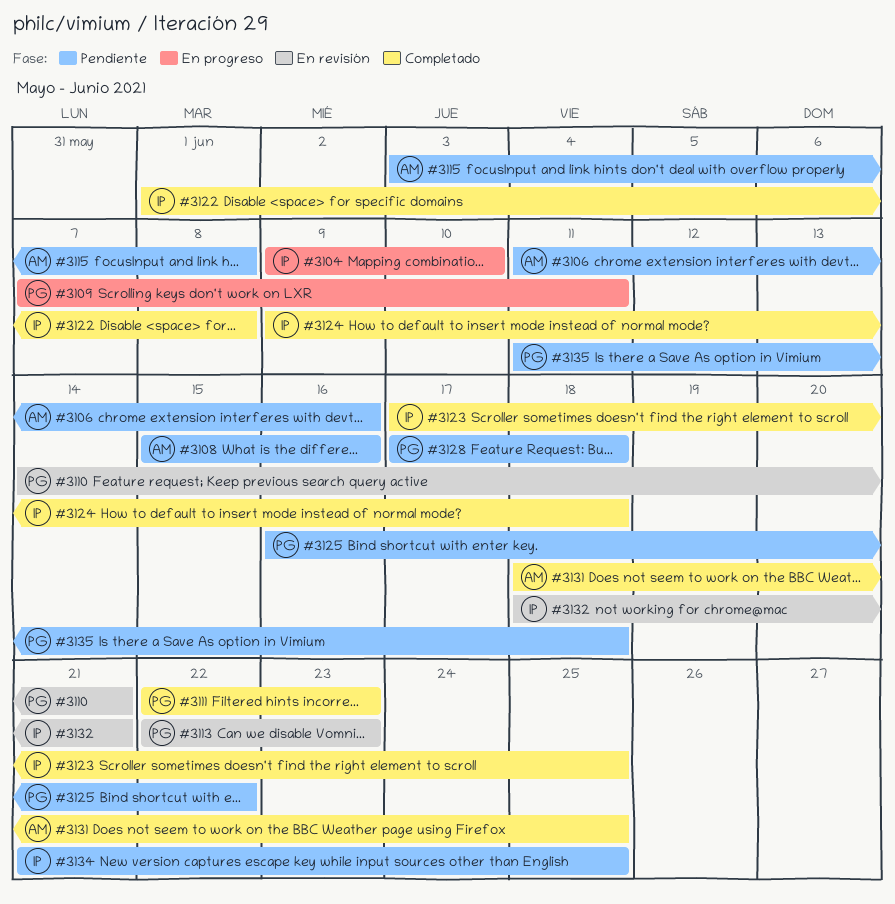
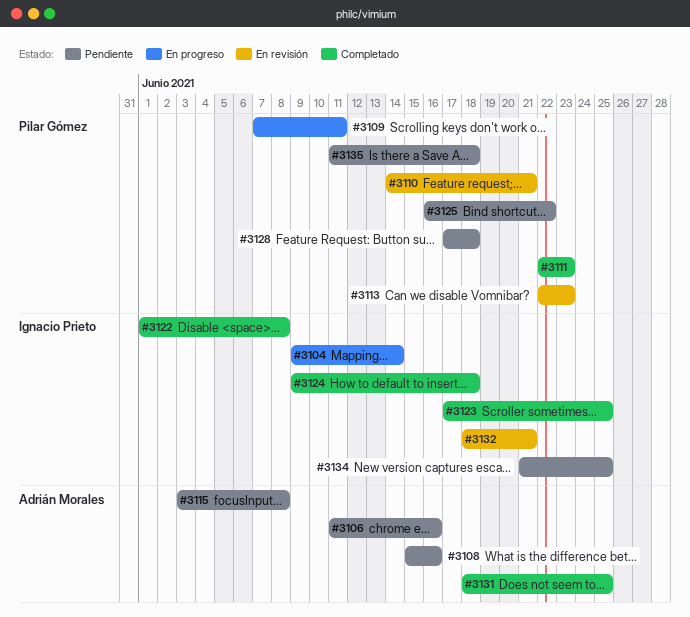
#3104, due: Jun 10 -> Jun 14

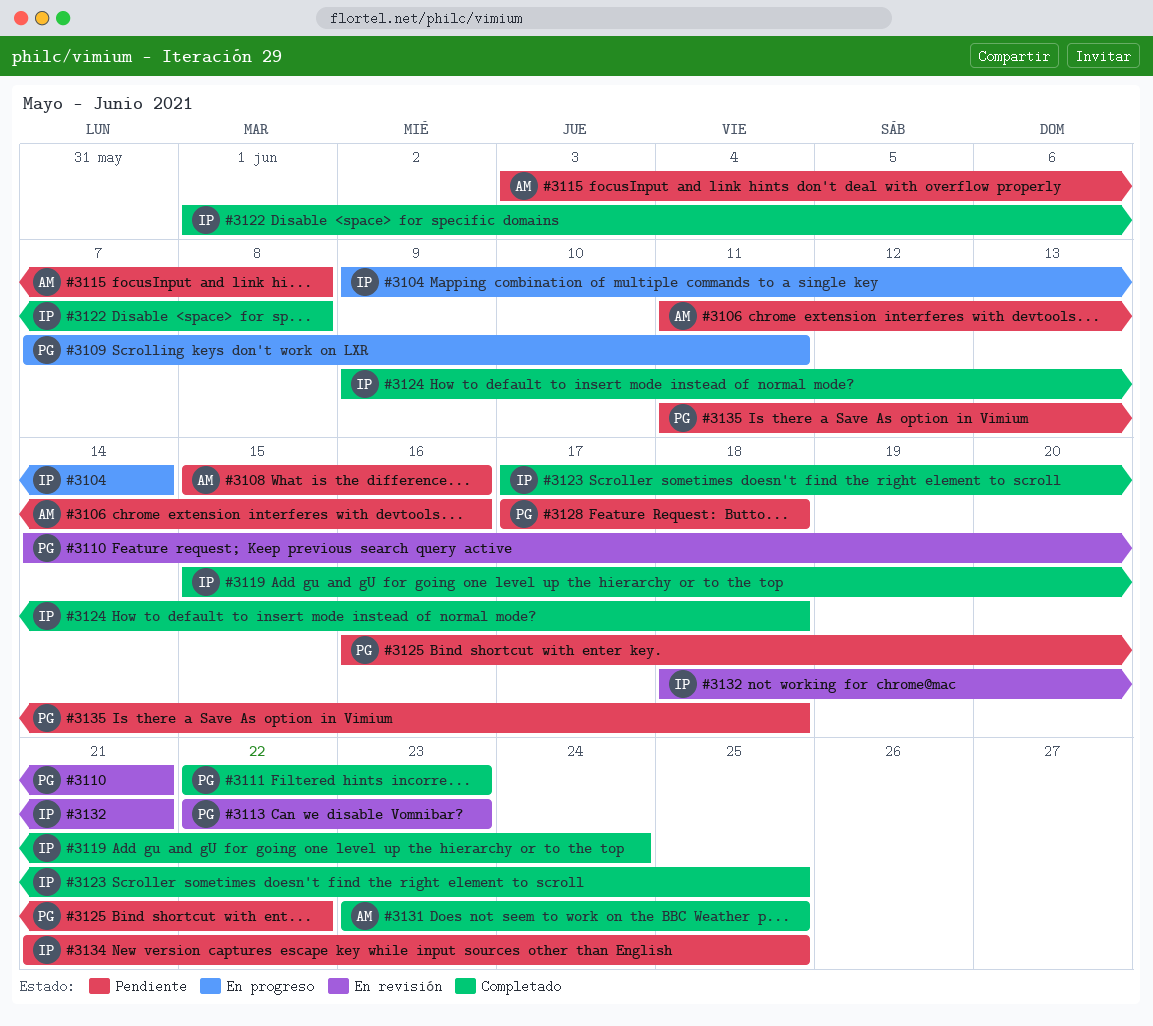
#3119: none -> present
#3131, start: Jun 18 -> Jun 23

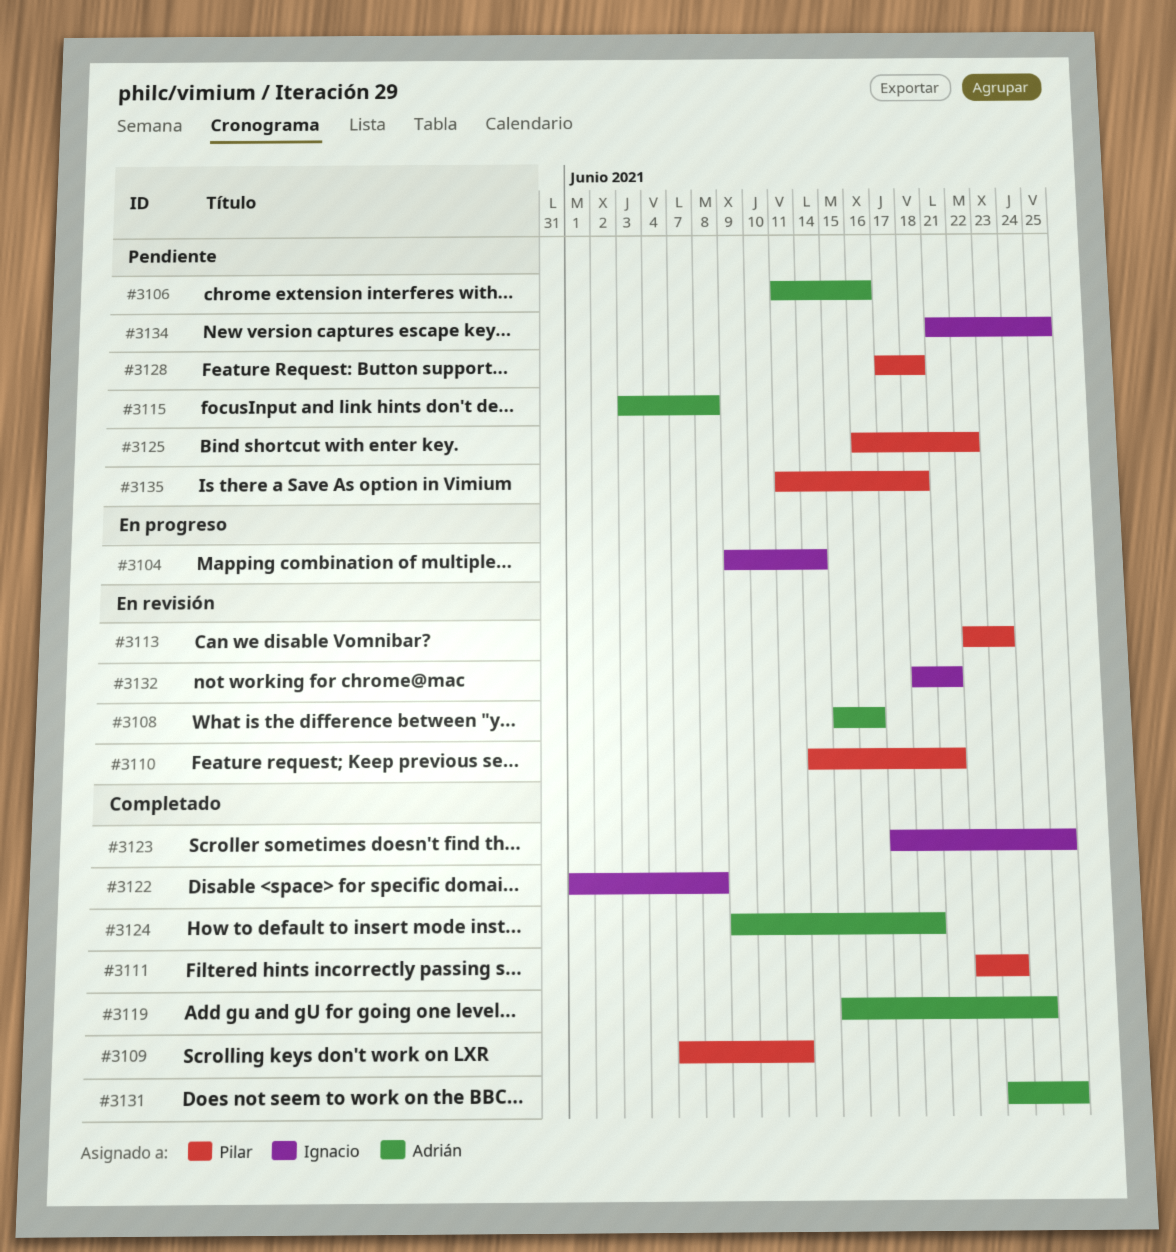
#3108, status: Pendiente -> En revisión
#3109, status: En progreso -> Completado
#3119, owner: Ignacio -> Adrián
#3124, owner: Ignacio -> Adrián

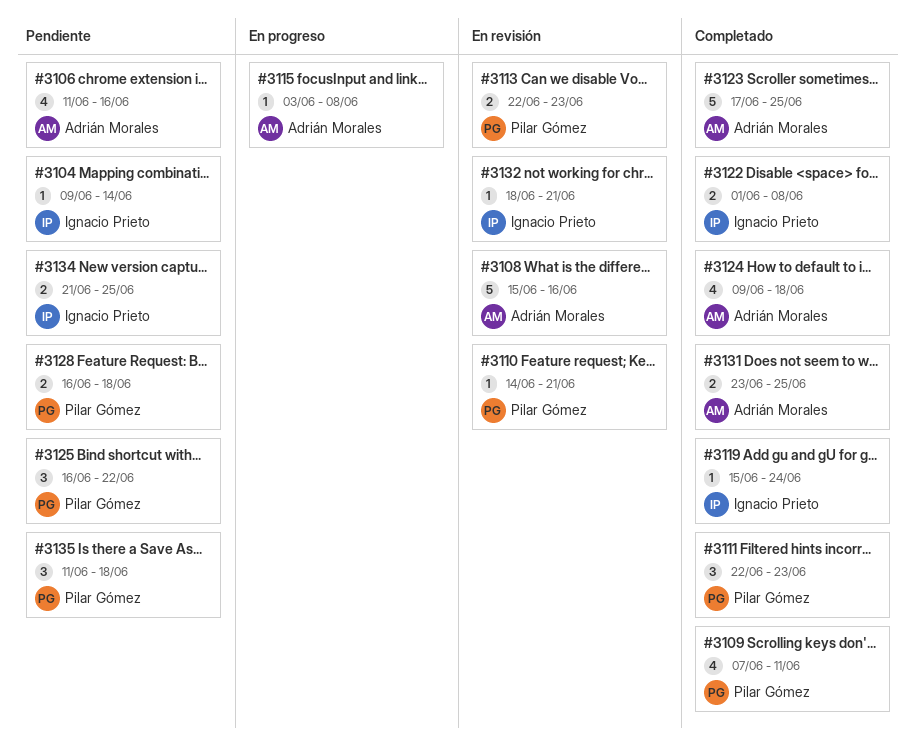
#3104, status: En progreso -> Pendiente
#3115, status: Pendiente -> En progreso
#3119, owner: Adrián Morales -> Ignacio Prieto
#3123, owner: Ignacio Prieto -> Adrián Morales
#3128, start: Jun 17 -> Jun 16

